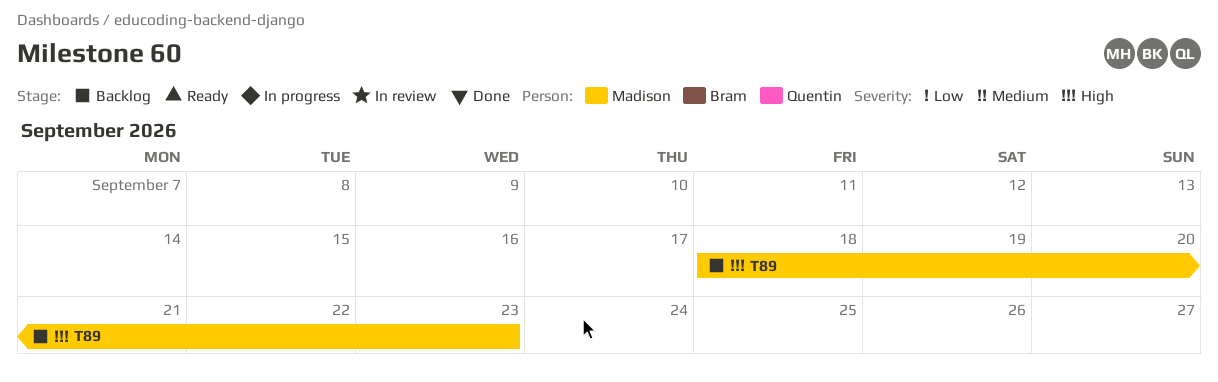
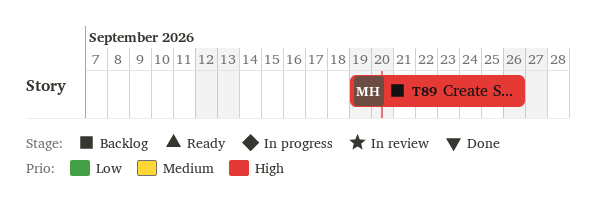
T89, start: Sep 18 -> Sep 19
T89, due: Sep 23 -> Sep 26

